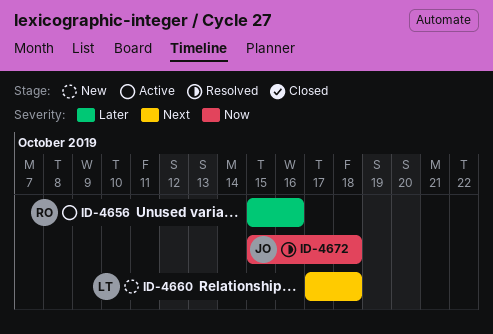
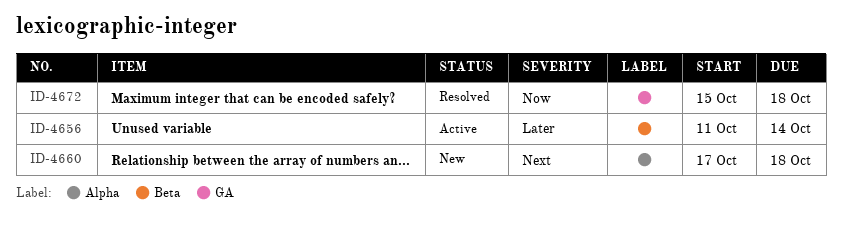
ID-4656, start: Oct 15 -> Oct 11
ID-4656, due: Oct 16 -> Oct 14

